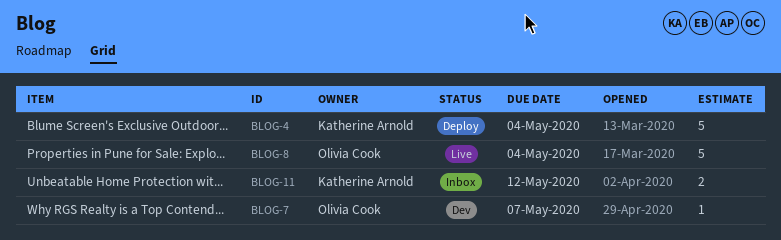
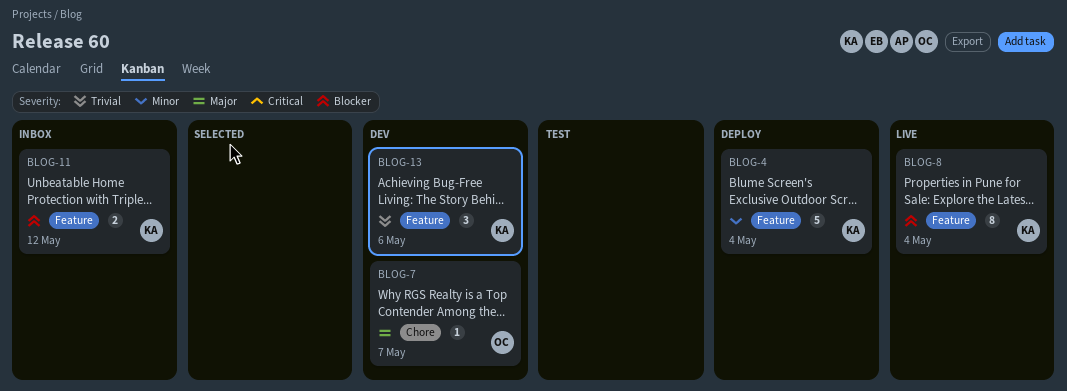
BLOG-8, owner: Olivia Cook -> Katherine Arnold
BLOG-8, estimate: 5 -> 8
BLOG-13: none -> present

